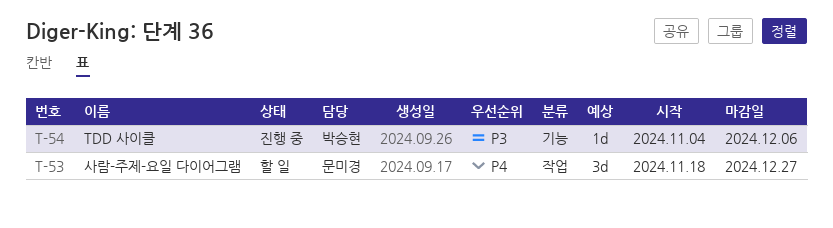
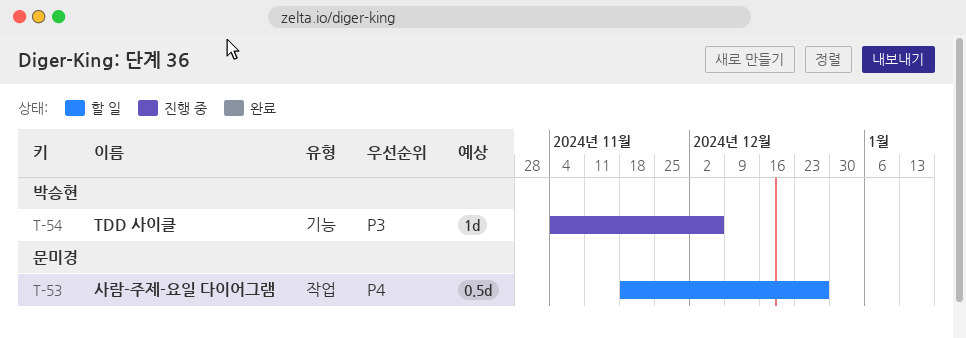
T-53, estimate: 3d -> 0.5d

